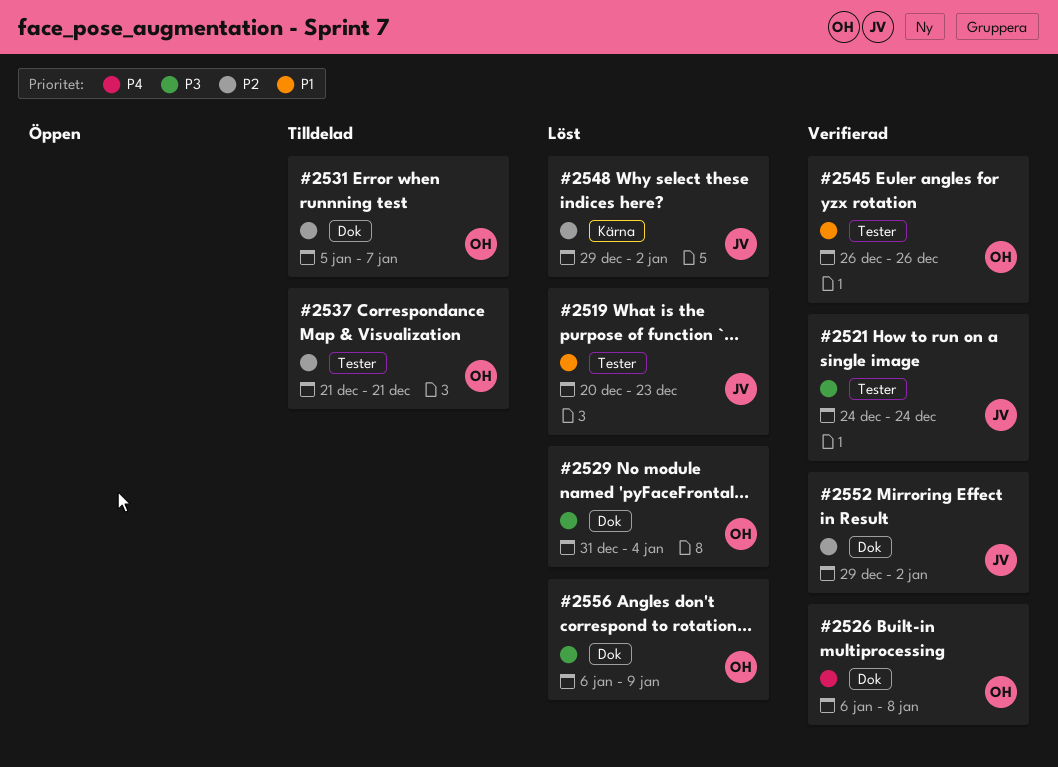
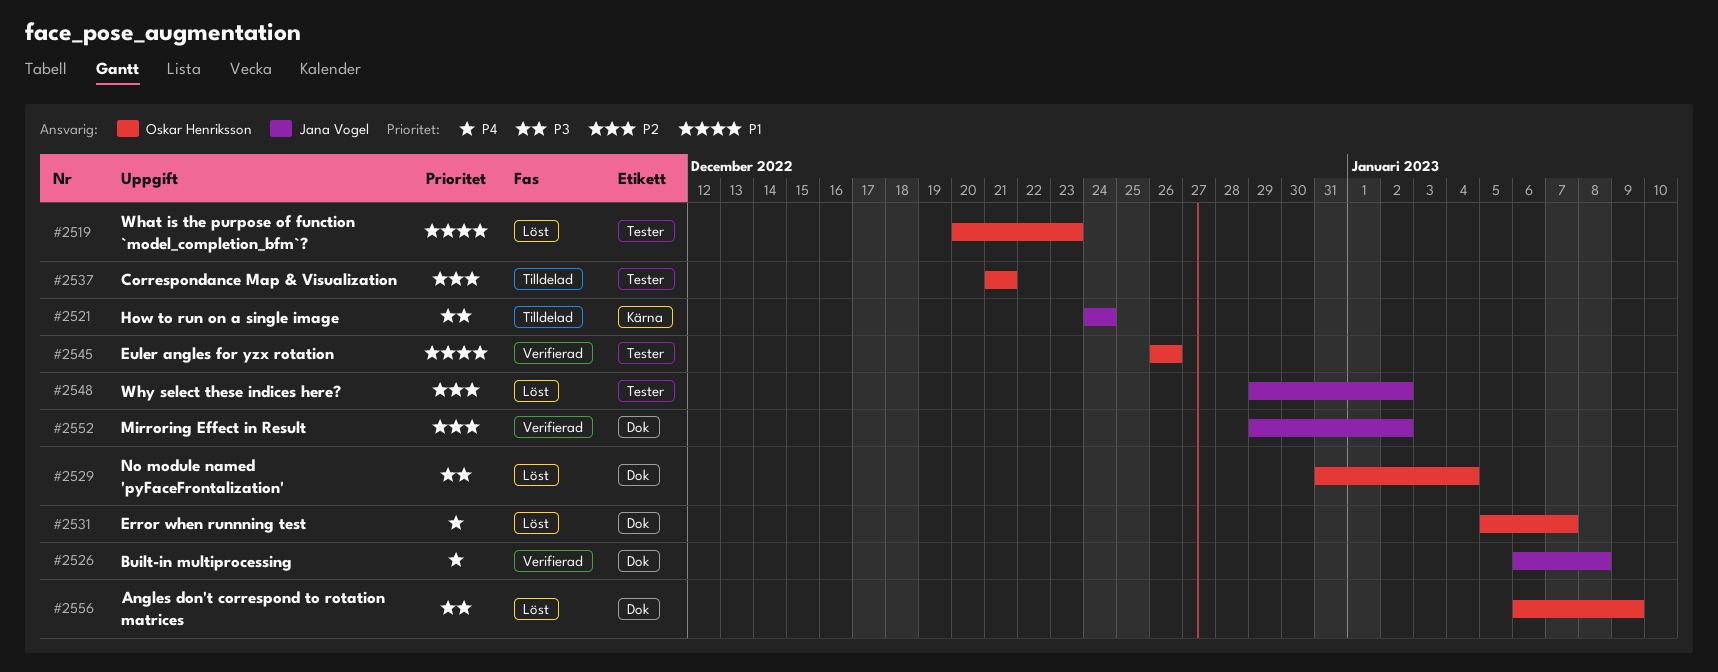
#2519, owner: Jana Vogel -> Oskar Henriksson
#2521, status: Verifierad -> Tilldelad
#2521, label: Tester -> Kärna
#2526, owner: Oskar Henriksson -> Jana Vogel
#2531, status: Tilldelad -> Löst
#2531, priority: P2 -> P4
#2548, label: Kärna -> Tester

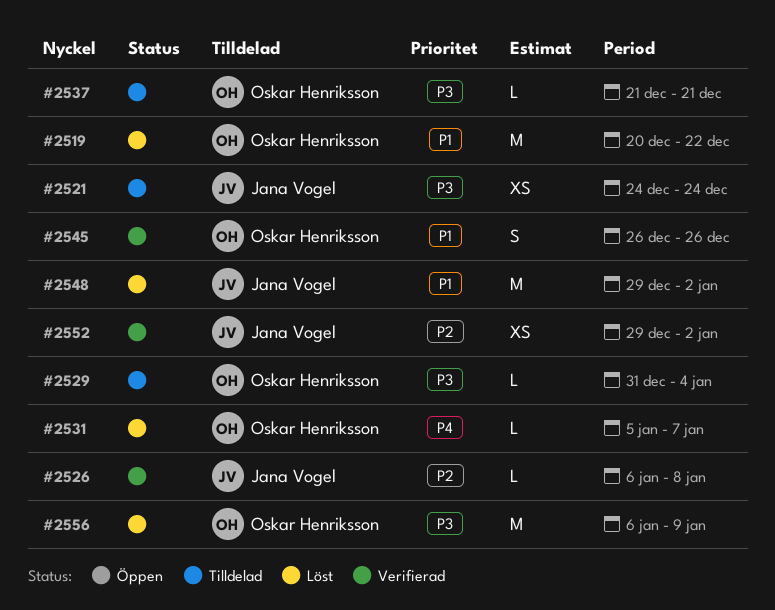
#2519, due: Dec 23 -> Dec 22
#2526, priority: P4 -> P2
#2529, status: Löst -> Tilldelad
#2537, priority: P2 -> P3
#2548, priority: P2 -> P1

